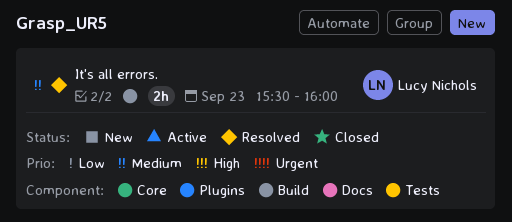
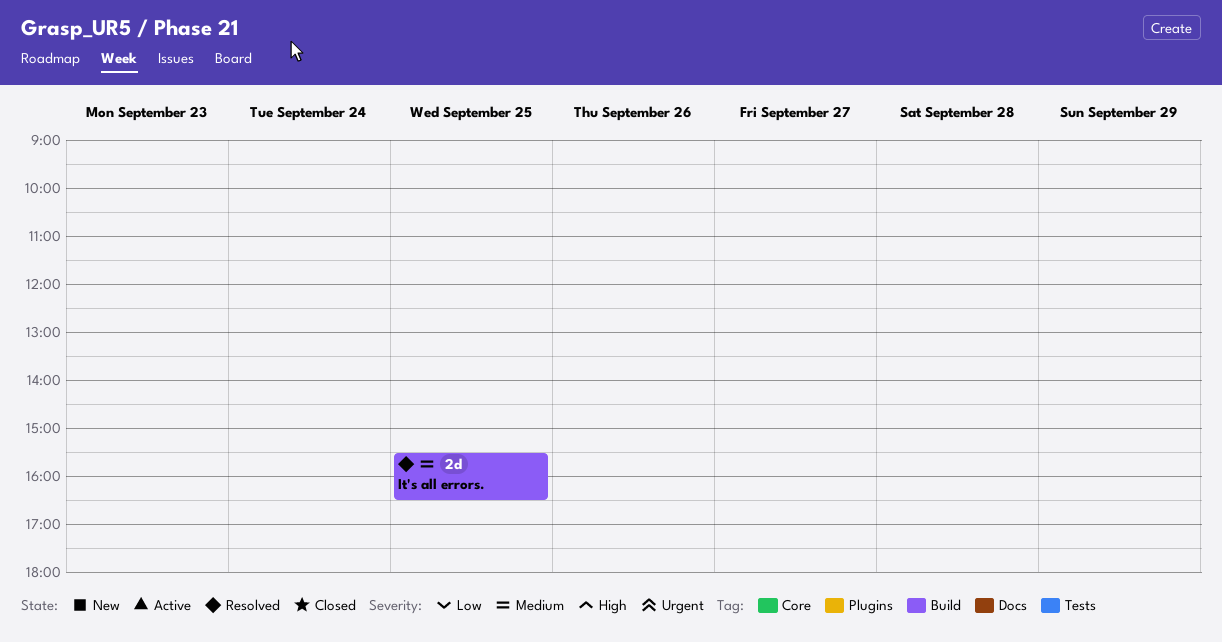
It's all errors., estimate: 2h -> 2d
It's all errors., day: Sep 23 -> Sep 25
It's all errors., ends: 16:00 -> 16:30

